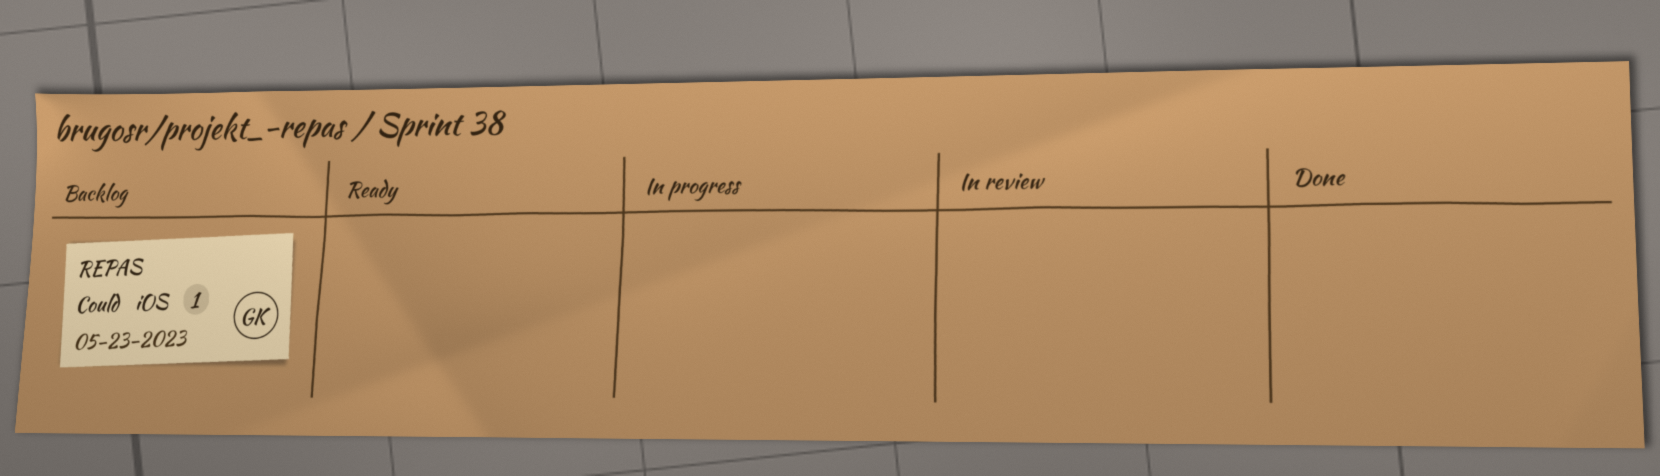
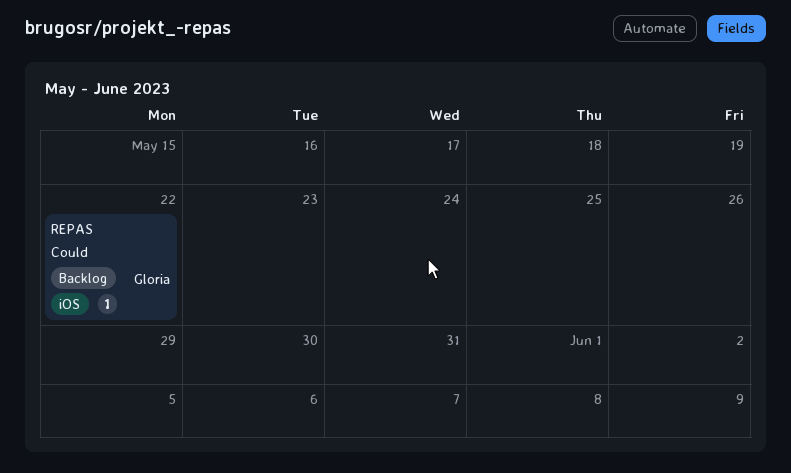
REPAS, due: May 23 -> May 22

